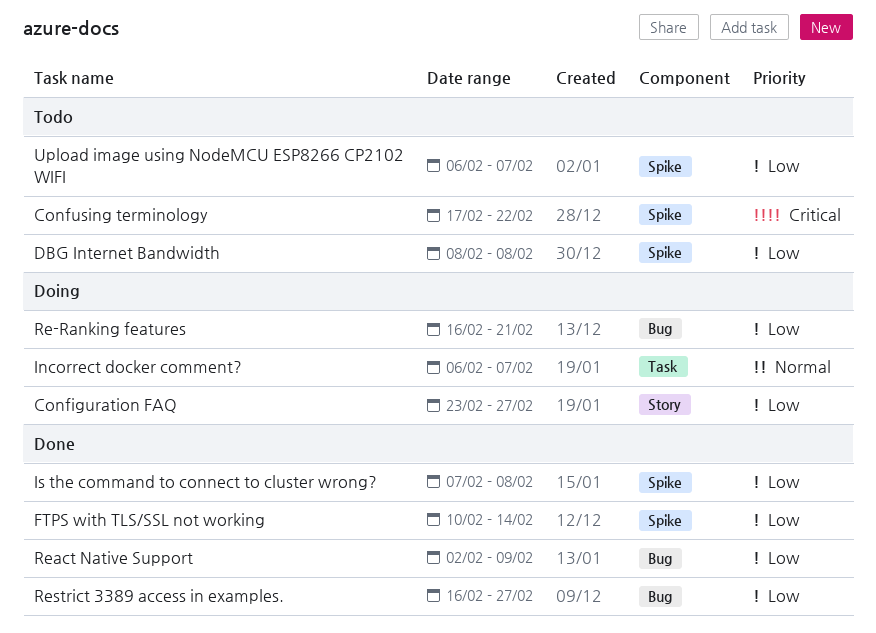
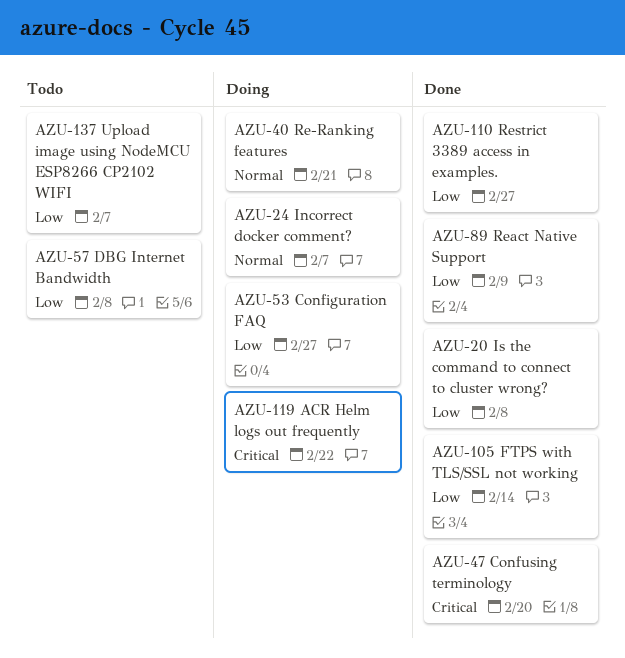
ACR Helm logs out frequently: none -> present
Confusing terminology, status: Todo -> Done
Confusing terminology, due: Feb 22 -> Feb 20
Re-Ranking features, priority: Low -> Normal

